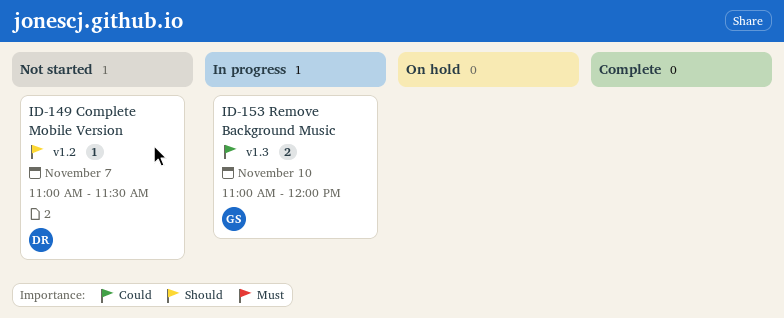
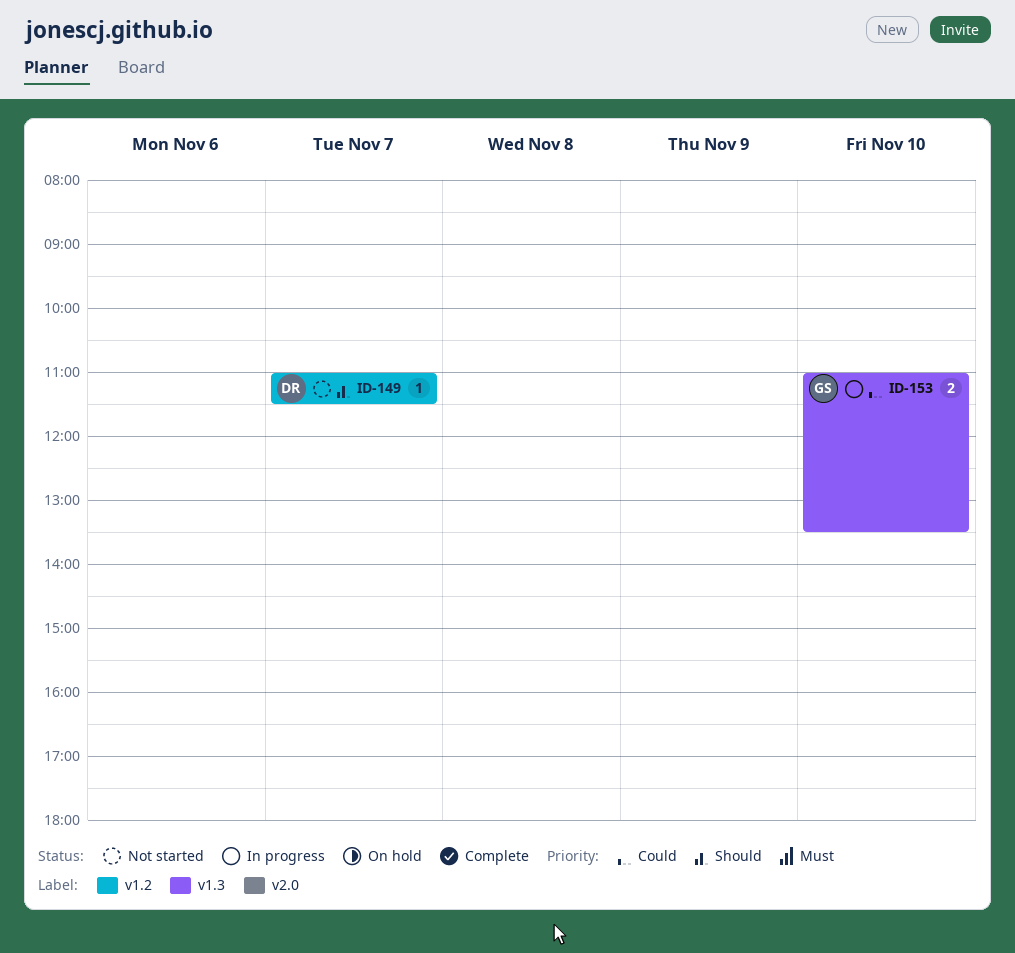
ID-153, ends: 12:00 -> 13:30

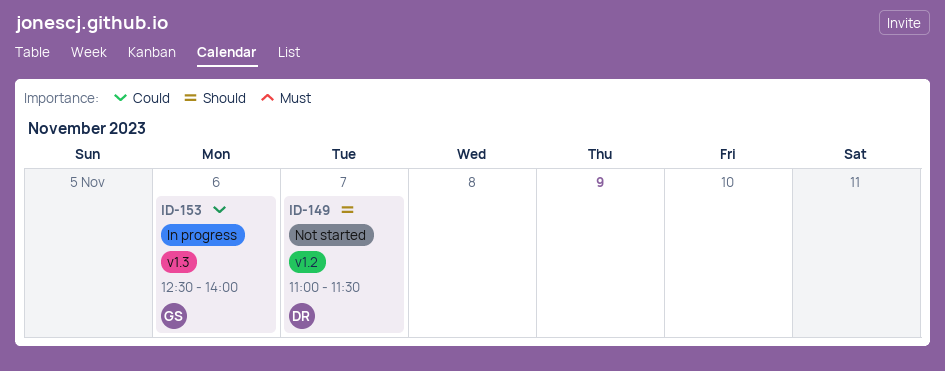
ID-153, day: Nov 10 -> Nov 6
ID-153, begins: 11:00 -> 12:30
ID-153, ends: 13:30 -> 14:00

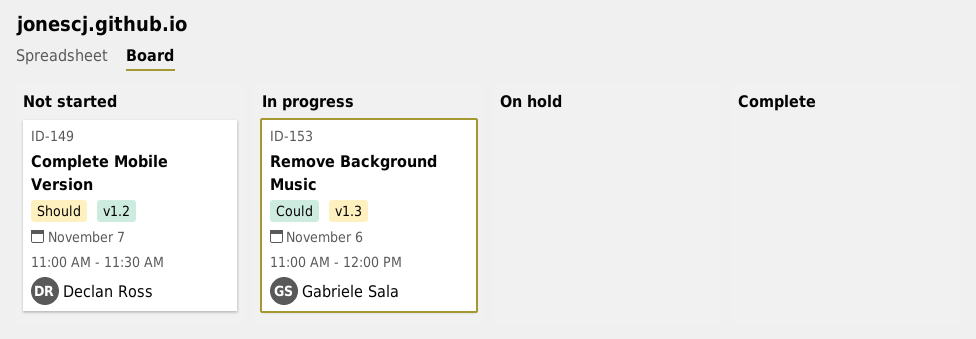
ID-153, begins: 12:30 -> 11:00
ID-153, ends: 14:00 -> 12:00

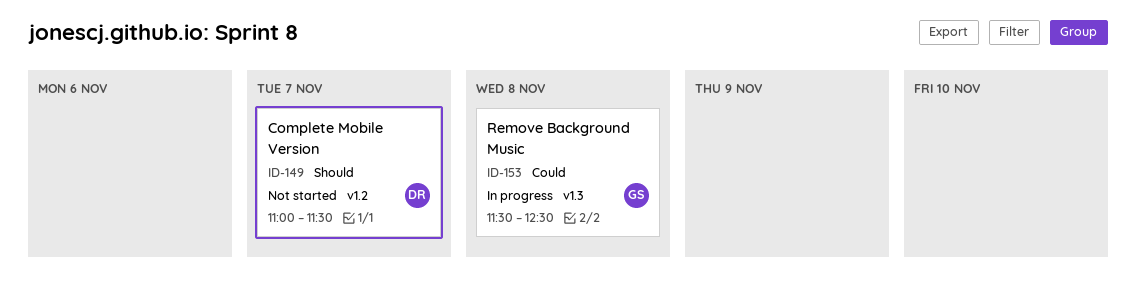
ID-153, day: Nov 6 -> Nov 8
ID-153, begins: 11:00 -> 11:30
ID-153, ends: 12:00 -> 12:30

